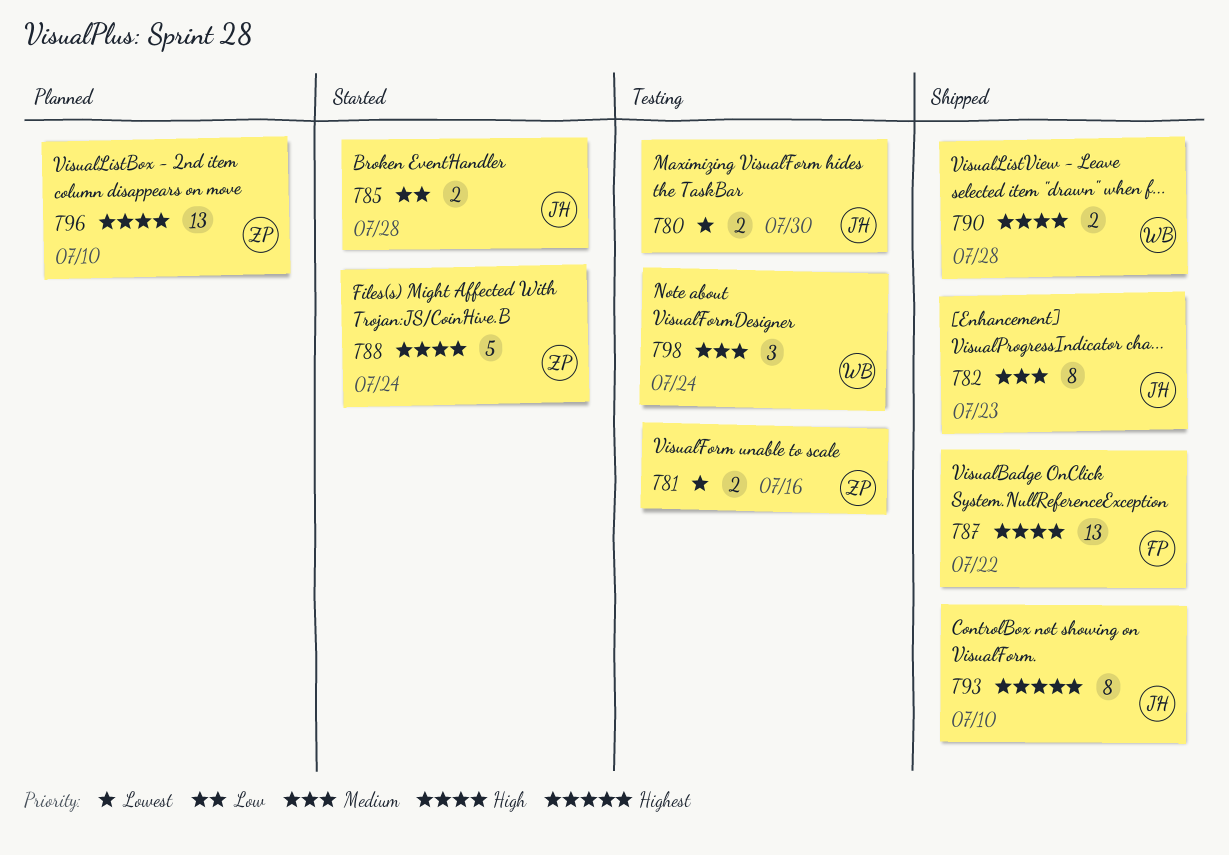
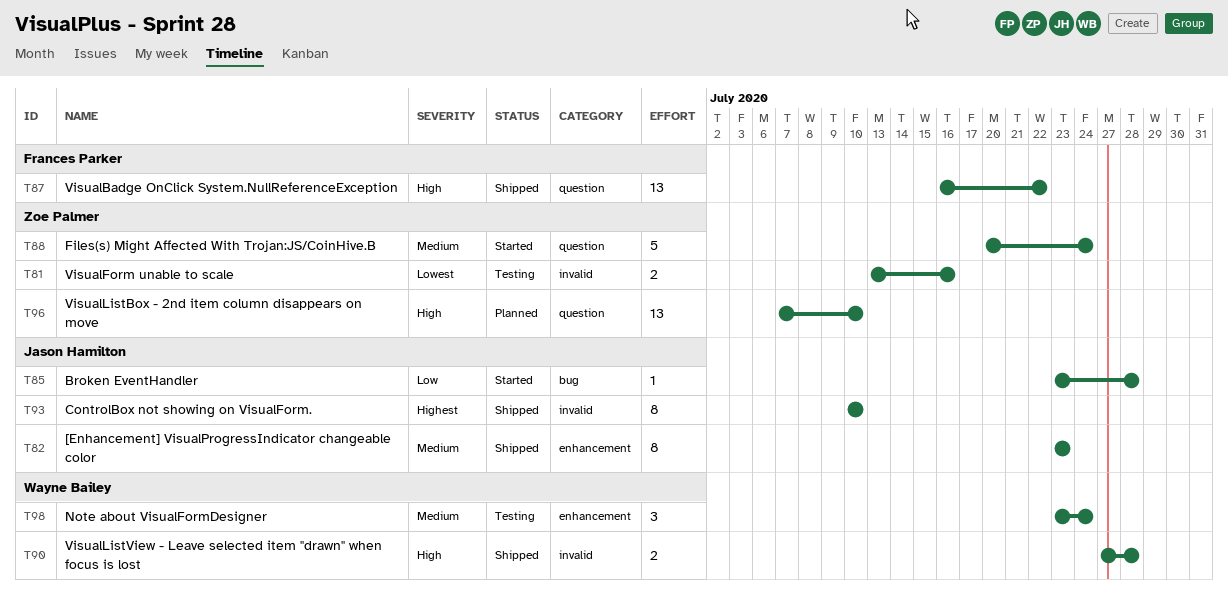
T80: present -> none
T85, estimate: 2 -> 1
T88, priority: High -> Medium

